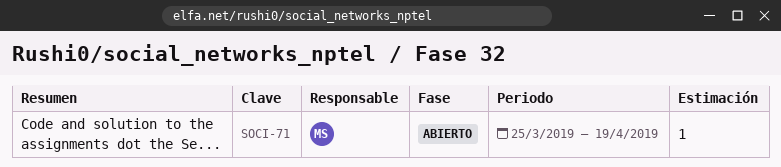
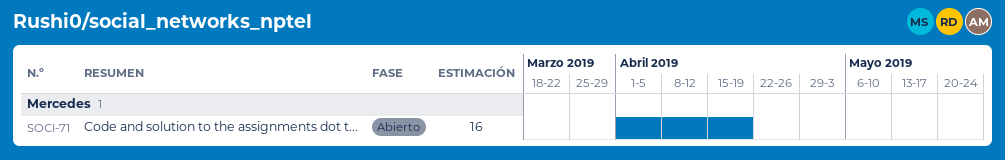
SOCI-71, estimate: 1 -> 16
SOCI-71, start: Mar 25 -> Apr 1

